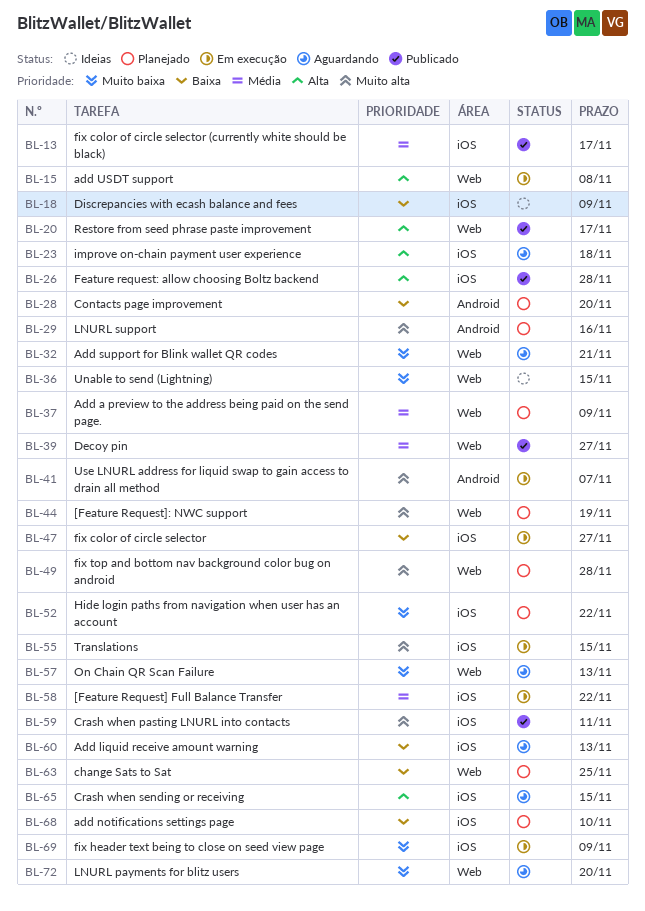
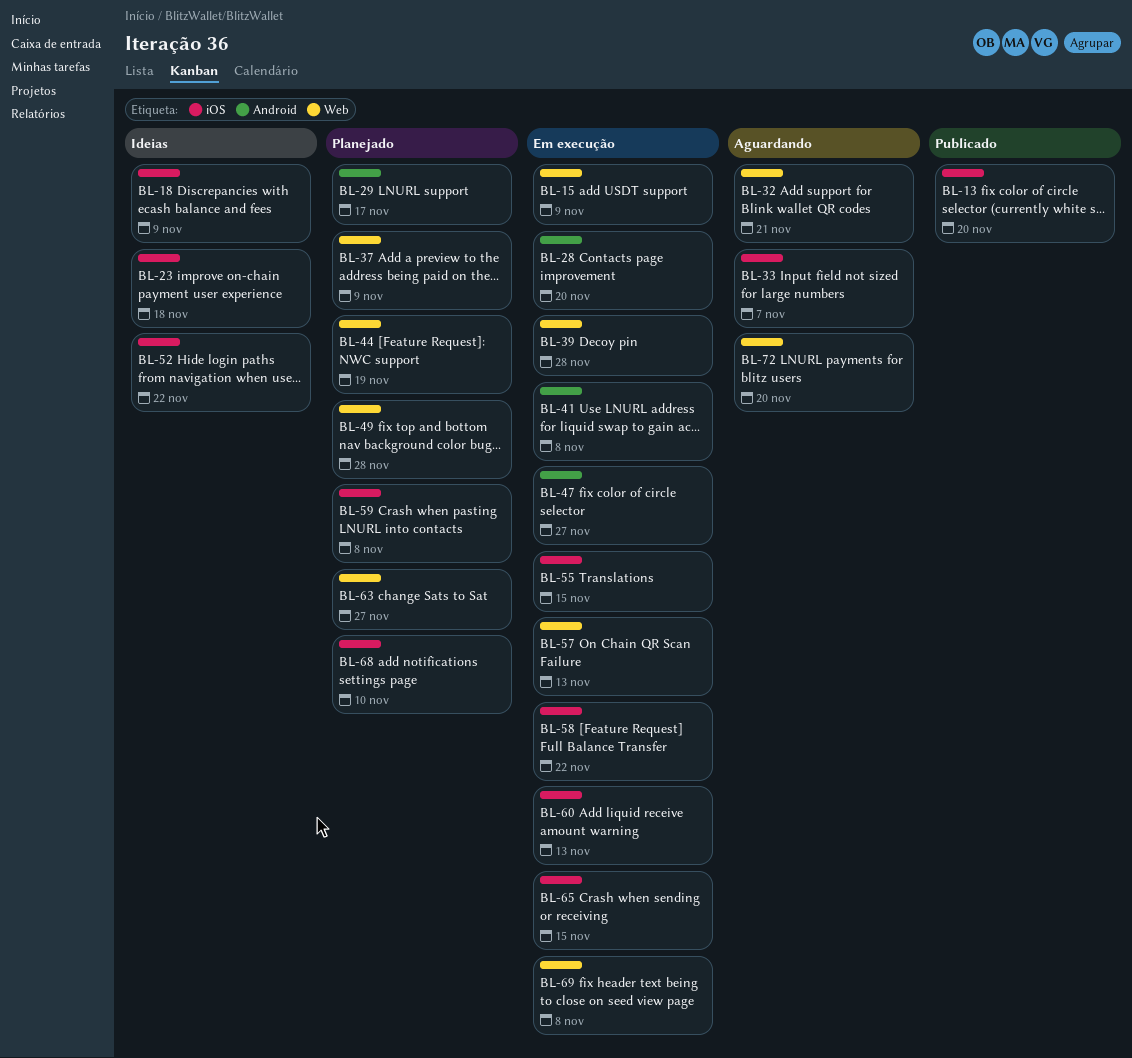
BL-13, due: Nov 17 -> Nov 20
BL-15, due: Nov 8 -> Nov 9
BL-20: present -> none
BL-23, status: Aguardando -> Ideias
BL-26: present -> none
BL-28, status: Planejado -> Em execução
BL-29, due: Nov 16 -> Nov 17
BL-33: none -> present
BL-36: present -> none
BL-39, status: Publicado -> Em execução
BL-39, due: Nov 27 -> Nov 28
BL-41, due: Nov 7 -> Nov 8
BL-47, label: iOS -> Android
BL-52, status: Planejado -> Ideias
BL-57, status: Aguardando -> Em execução
BL-59, status: Publicado -> Planejado
BL-59, due: Nov 11 -> Nov 8
BL-60, status: Aguardando -> Em execução
BL-63, due: Nov 25 -> Nov 27
BL-65, status: Aguardando -> Em execução
BL-69, label: iOS -> Web
BL-69, due: Nov 9 -> Nov 8

